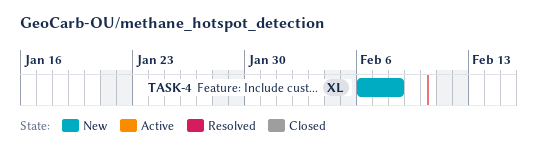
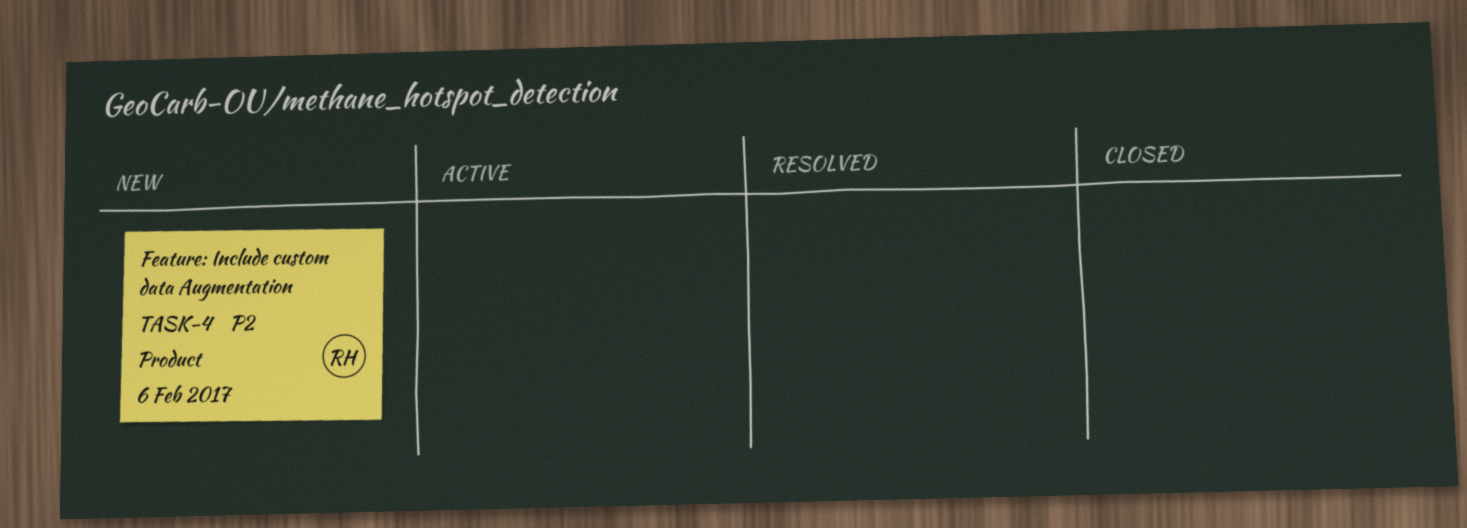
TASK-4, due: Feb 8 -> Feb 6

